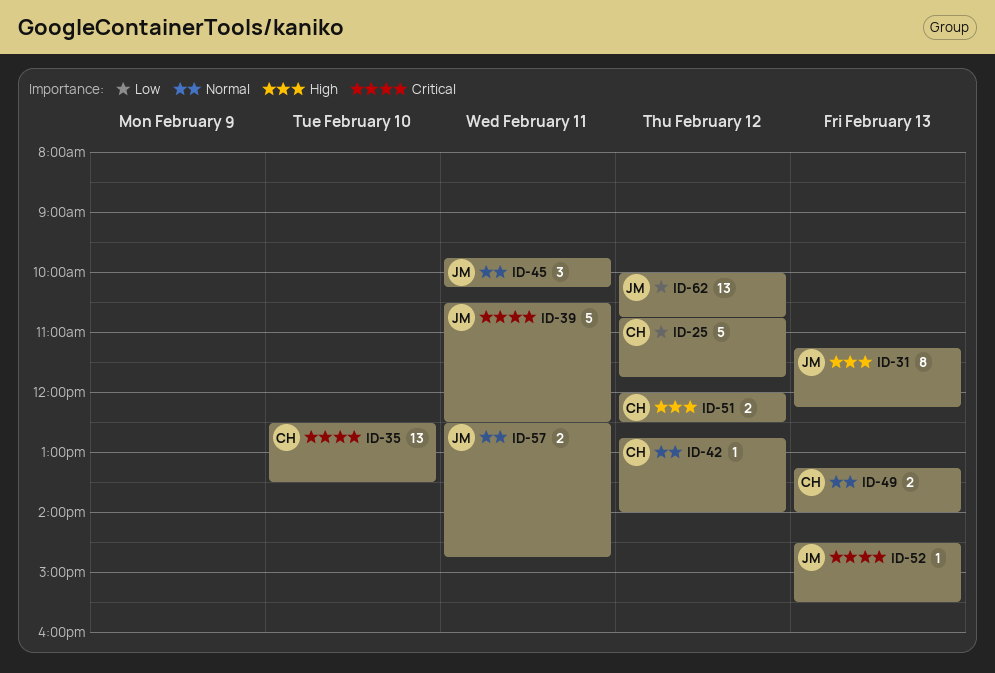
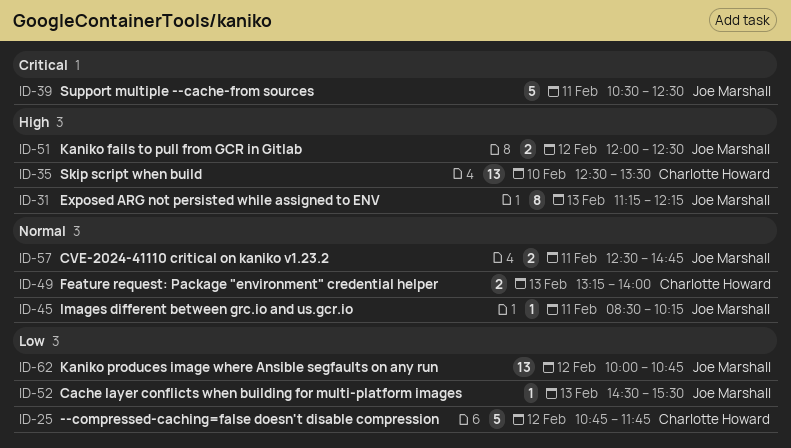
ID-35, priority: Critical -> High
ID-42: present -> none
ID-45, estimate: 3 -> 1
ID-45, begins: 09:45 -> 08:30
ID-51, owner: Charlotte Howard -> Joe Marshall
ID-52, priority: Critical -> Low

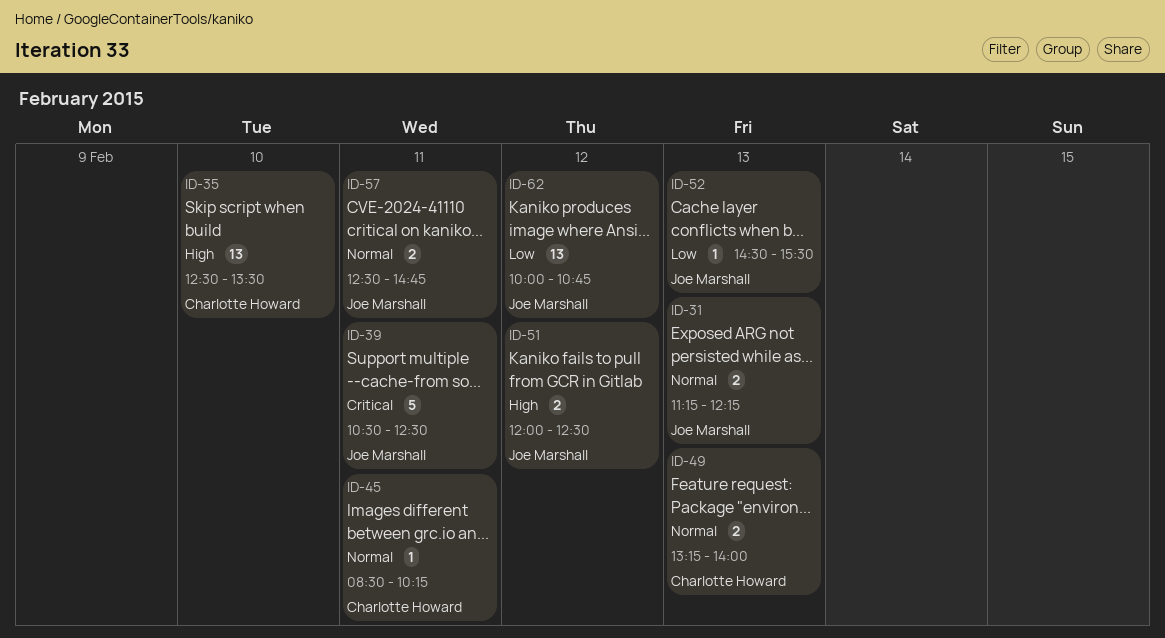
ID-25: present -> none
ID-31, priority: High -> Normal
ID-31, estimate: 8 -> 2
ID-45, owner: Joe Marshall -> Charlotte Howard

